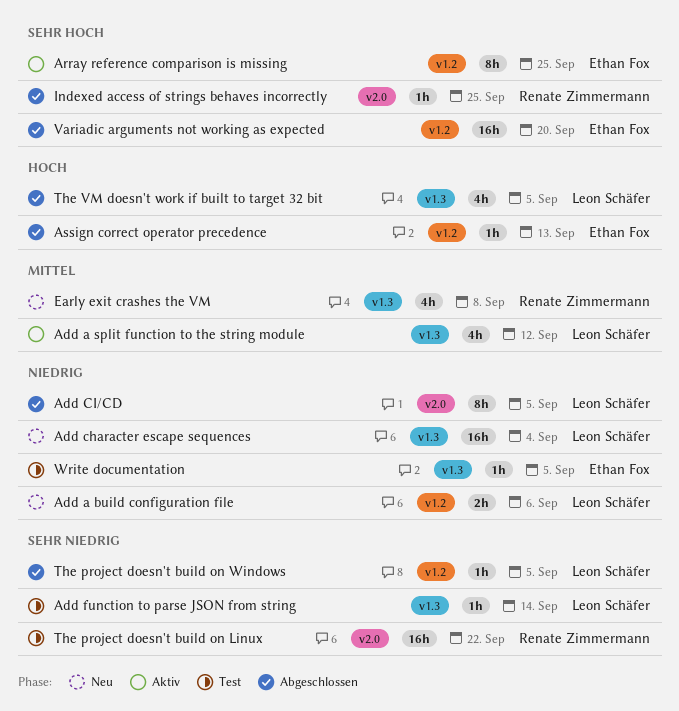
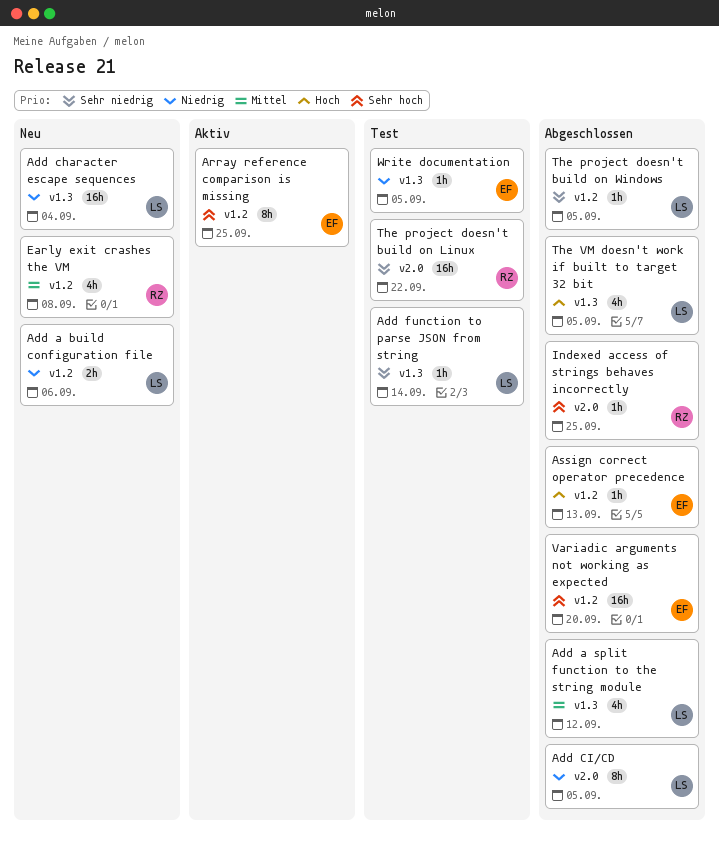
Add a split function to the string module, status: Aktiv -> Abgeschlossen
Early exit crashes the VM, label: v1.3 -> v1.2

